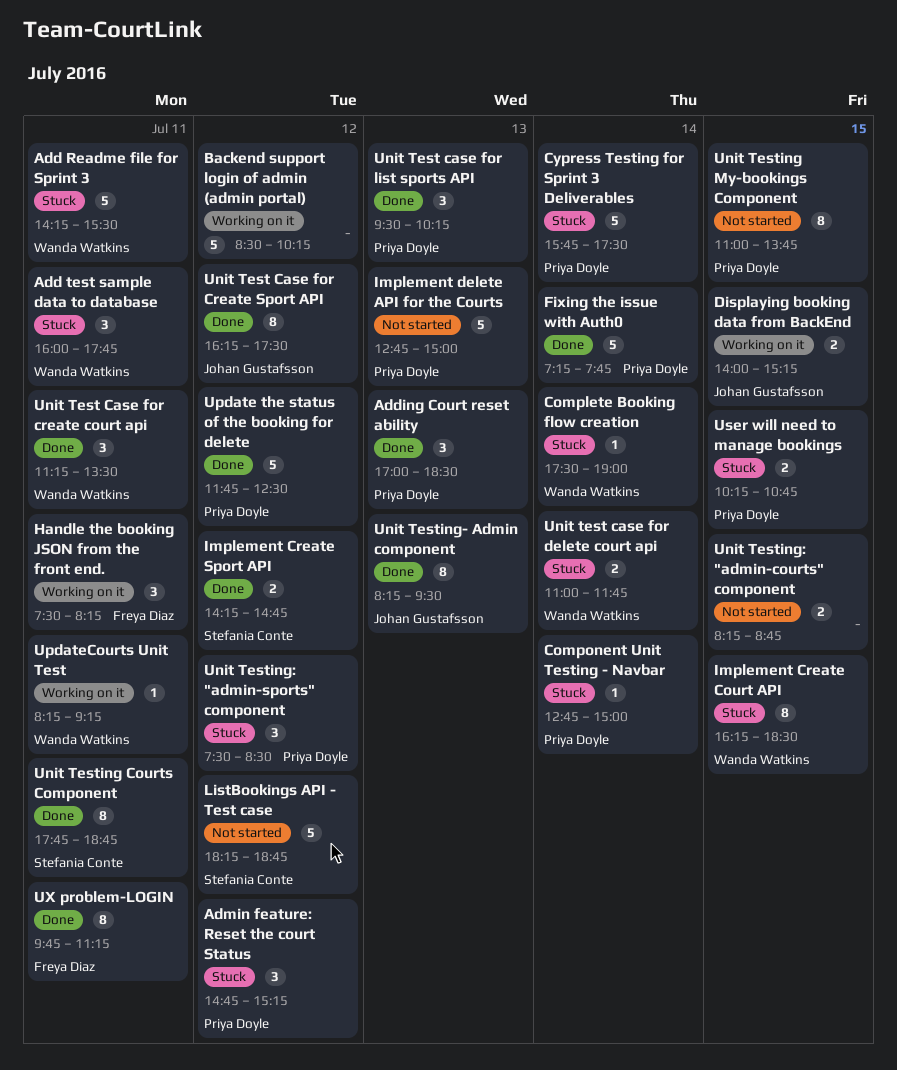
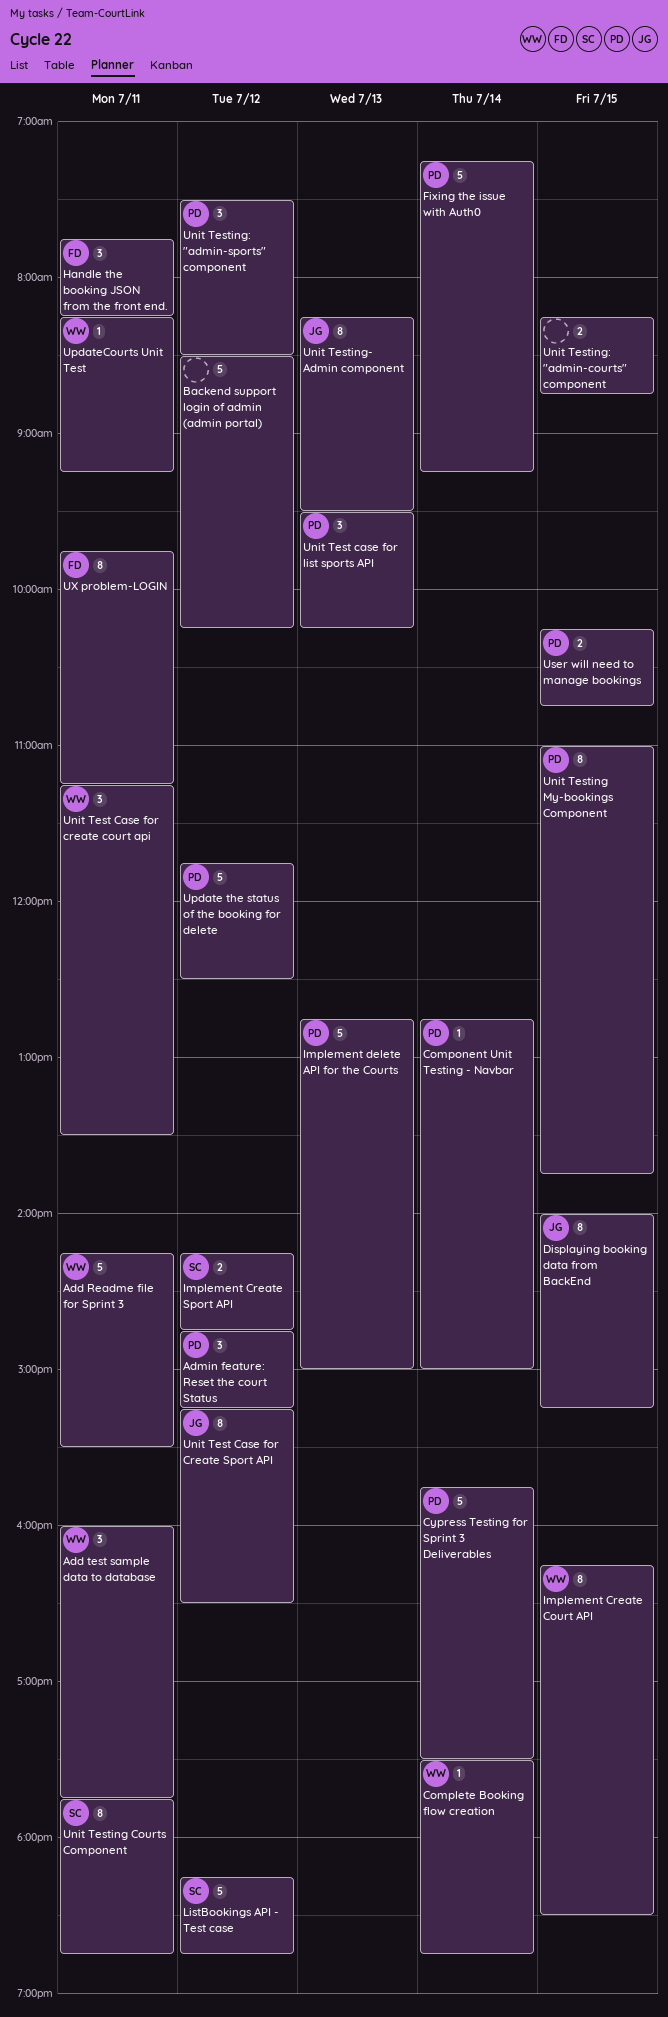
Adding Court reset ability: present -> none
Complete Booking flow creation, ends: 19:00 -> 18:45
Displaying booking data from BackEnd, estimate: 2 -> 8
Fixing the issue with Auth0, ends: 07:45 -> 09:15
Handle the booking JSON from the front end., begins: 07:30 -> 07:45
Unit Test Case for Create Sport API, begins: 16:15 -> 15:15
Unit Test Case for Create Sport API, ends: 17:30 -> 16:30
Unit test case for delete court api: present -> none

